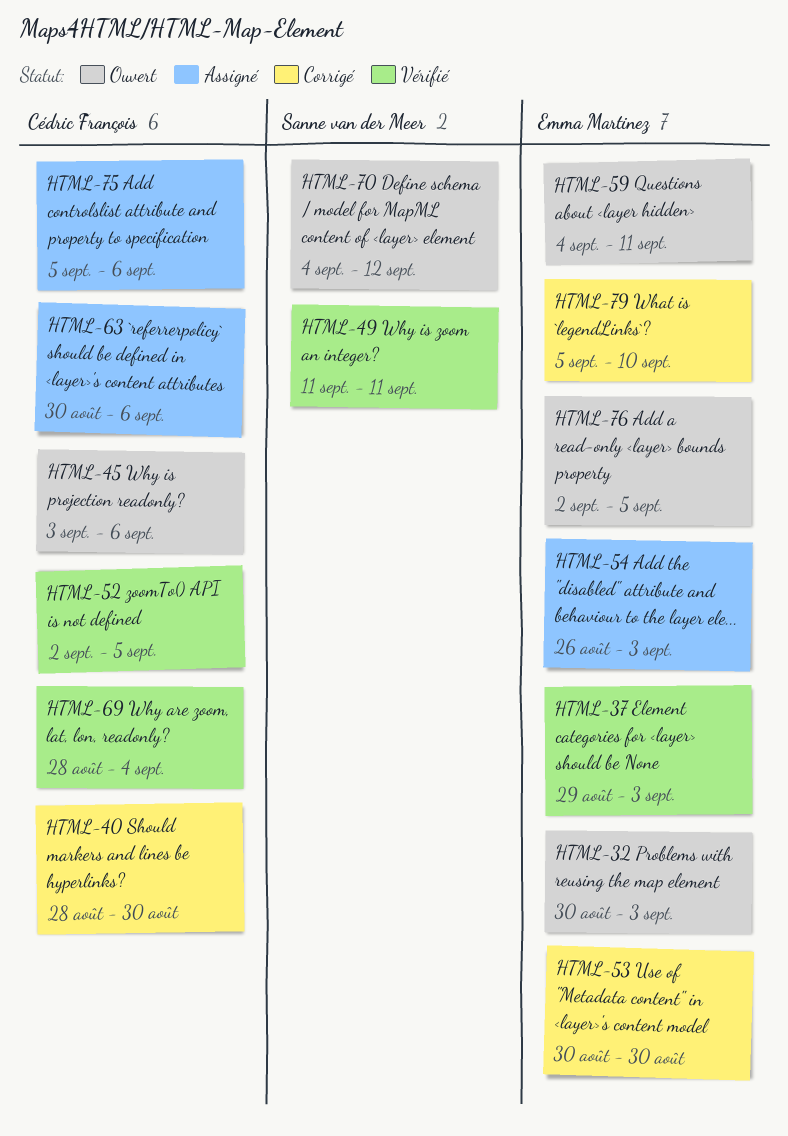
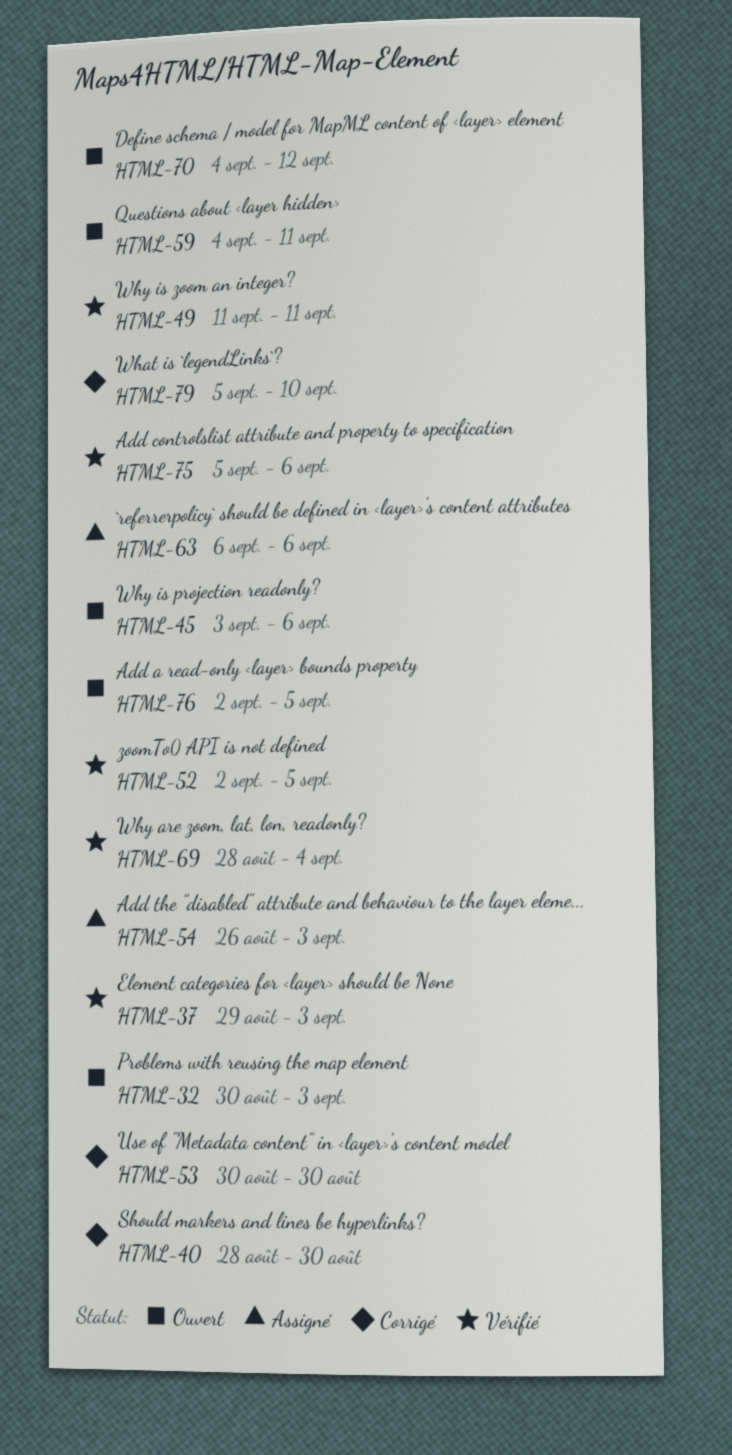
HTML-63, start: Aug 30 -> Sep 6
HTML-75, status: Assigné -> Vérifié

